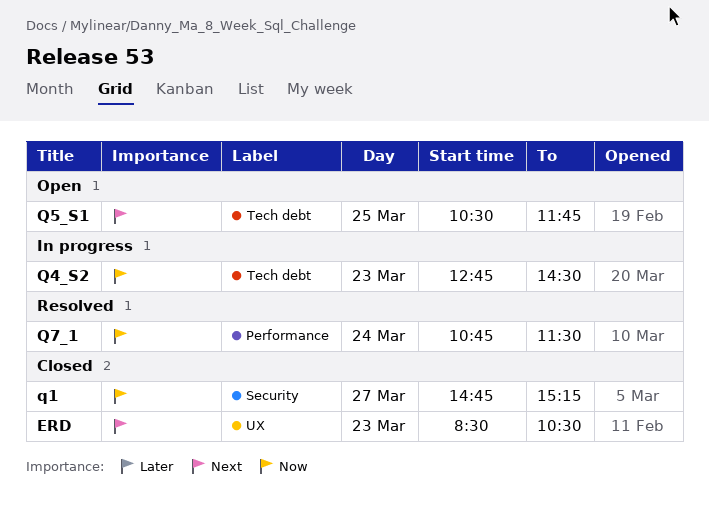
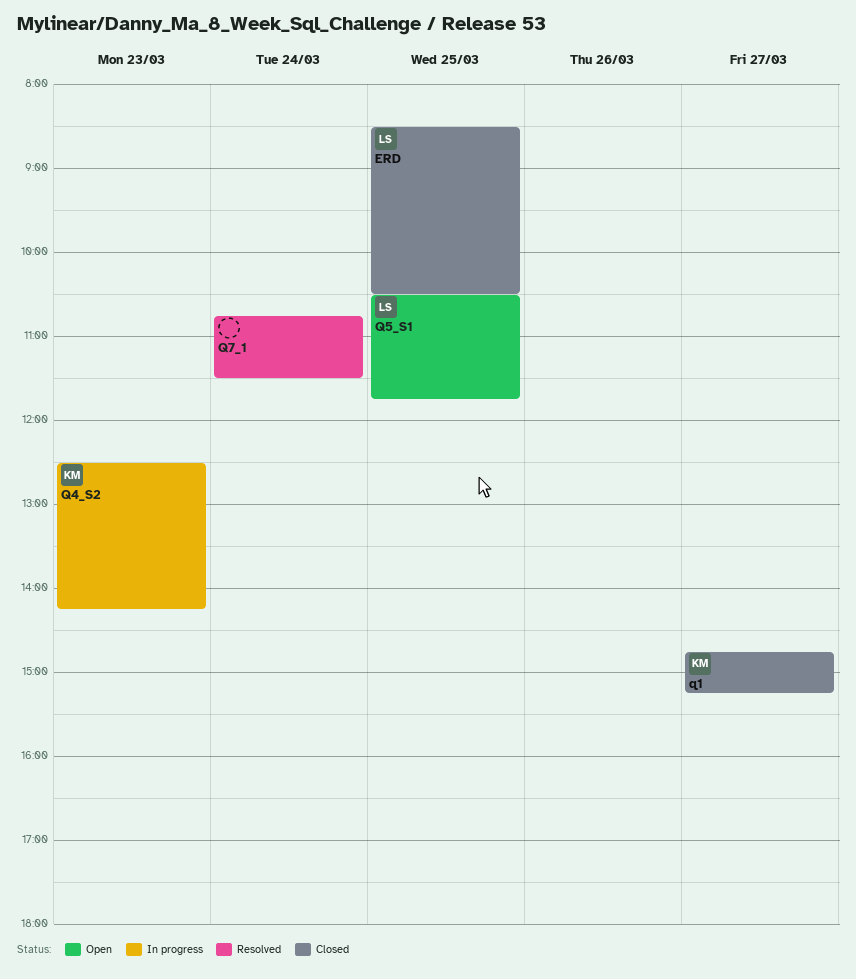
ERD, day: Mar 23 -> Mar 25
Q4_S2, begins: 12:45 -> 12:30
Q4_S2, ends: 14:30 -> 14:15

